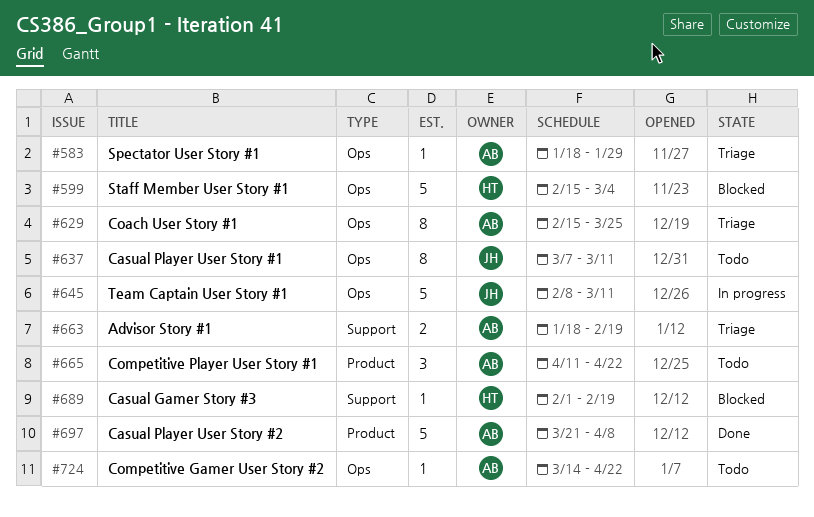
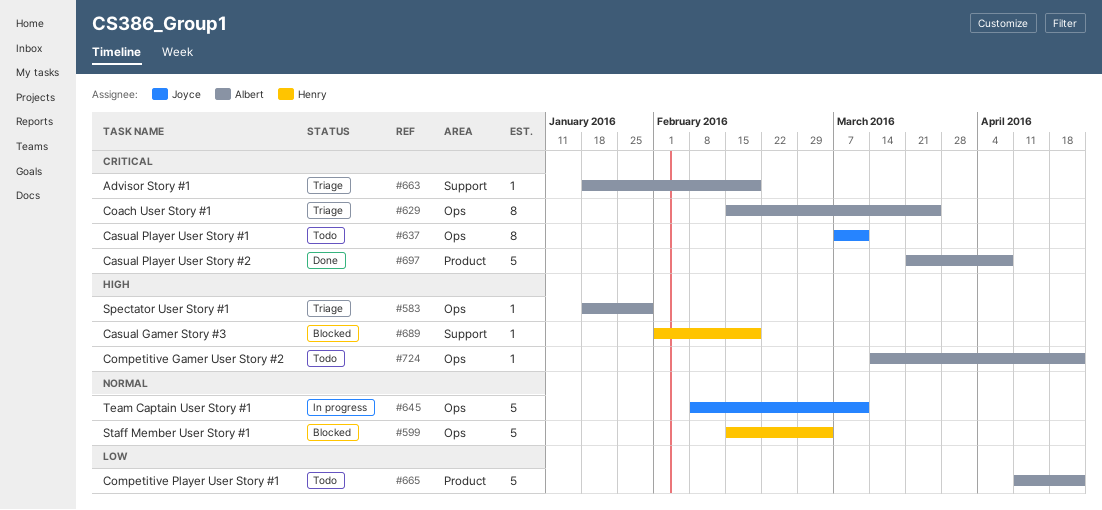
#663, estimate: 2 -> 1
#665, estimate: 3 -> 5

